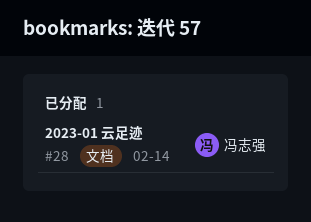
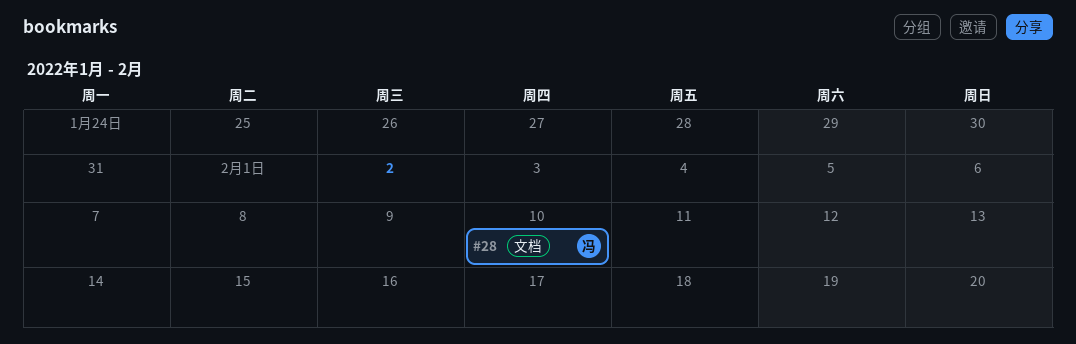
#28, due: Feb 14 -> Feb 10

